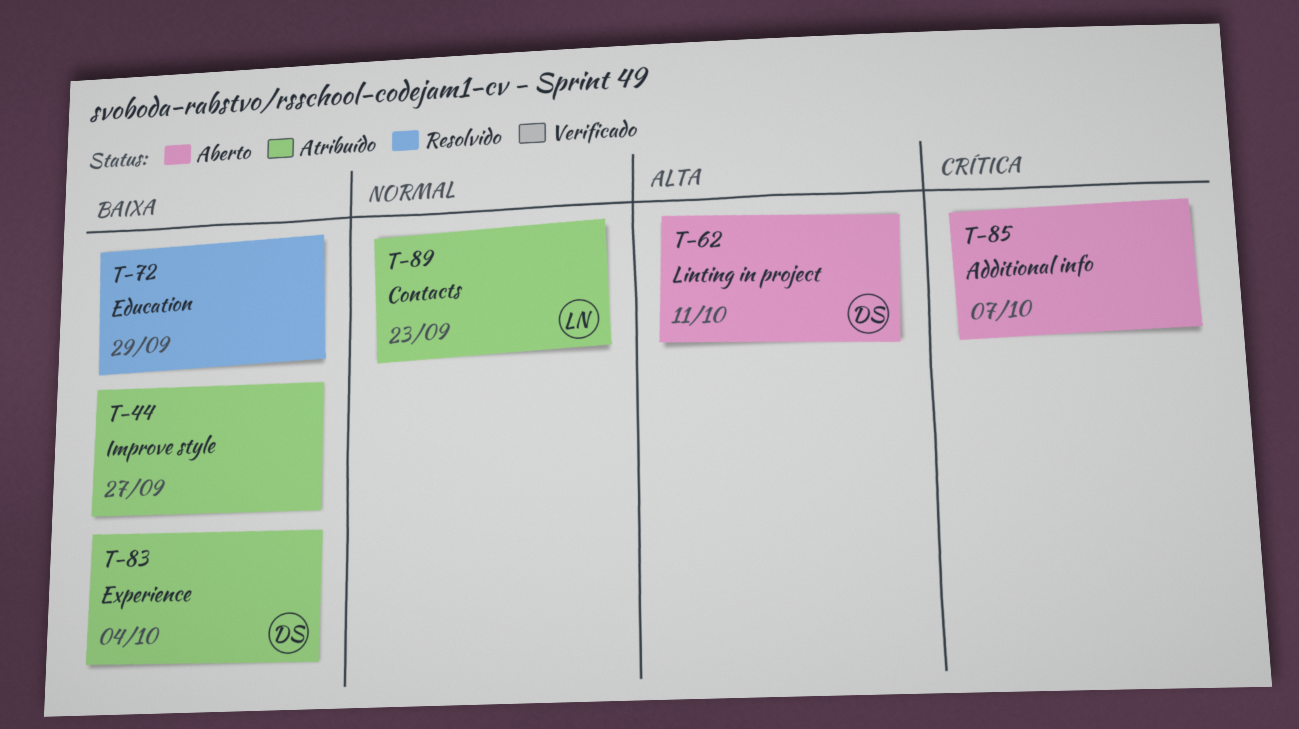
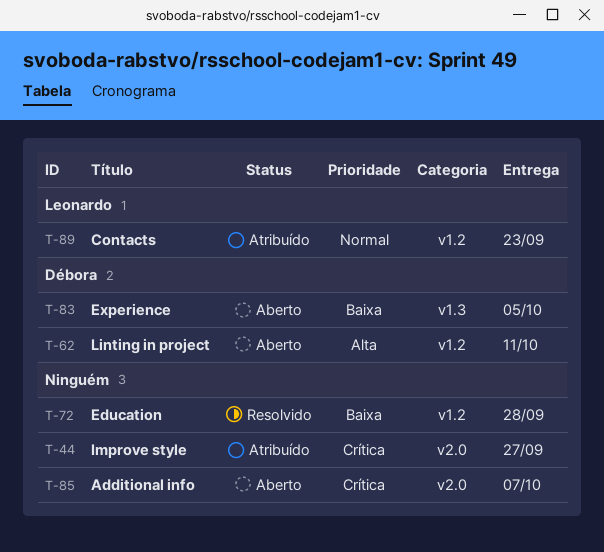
T-44, priority: Baixa -> Crítica
T-72, due: Sep 29 -> Sep 28
T-83, status: Atribuído -> Aberto
T-83, due: Oct 4 -> Oct 5

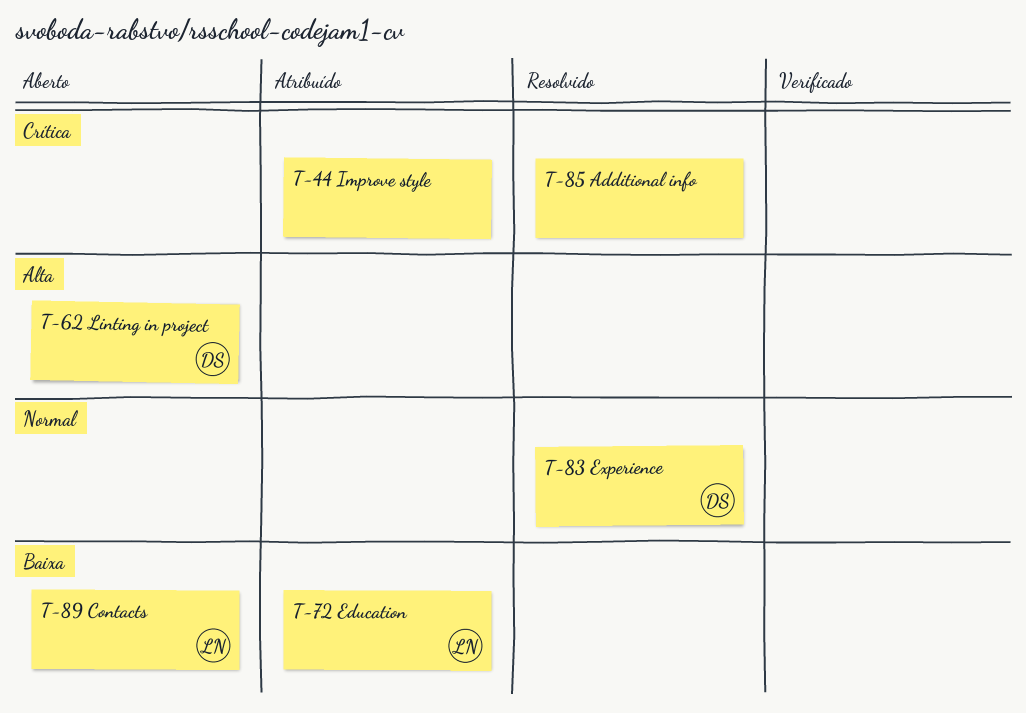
T-72, status: Resolvido -> Atribuído
T-72, owner: none -> Leonardo
T-83, status: Aberto -> Resolvido
T-83, priority: Baixa -> Normal
T-85, status: Aberto -> Resolvido
T-89, status: Atribuído -> Aberto
T-89, priority: Normal -> Baixa

